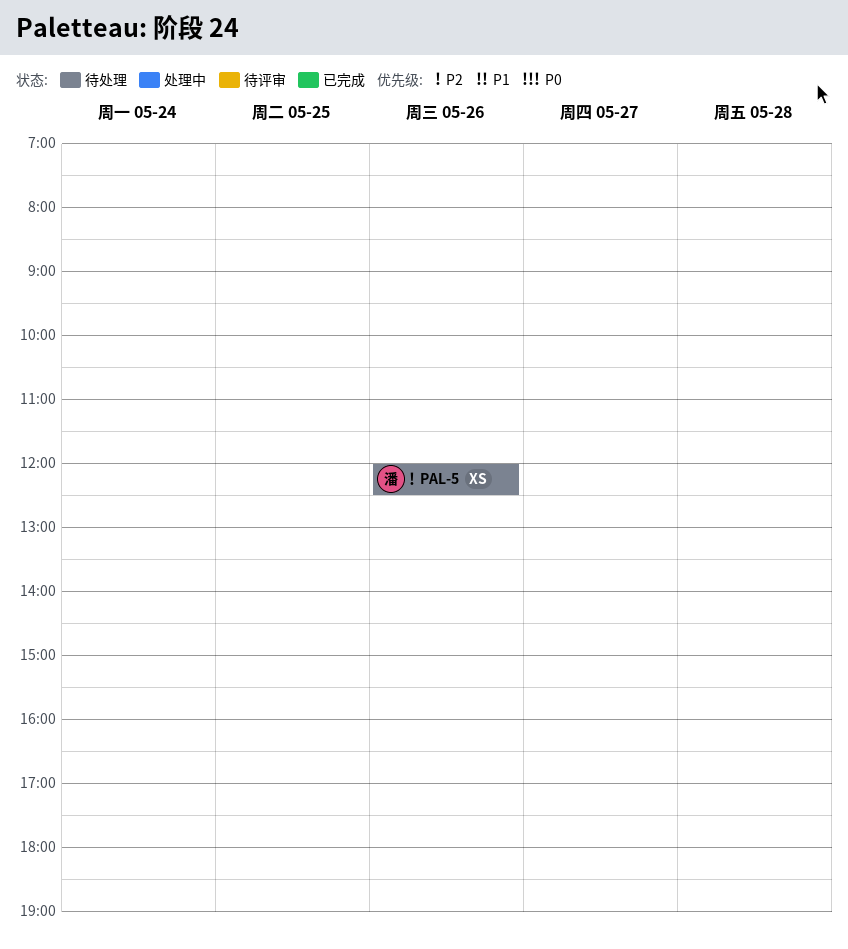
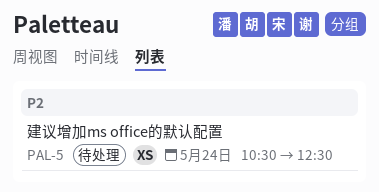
PAL-5, day: May 26 -> May 24
PAL-5, begins: 12:00 -> 10:30

